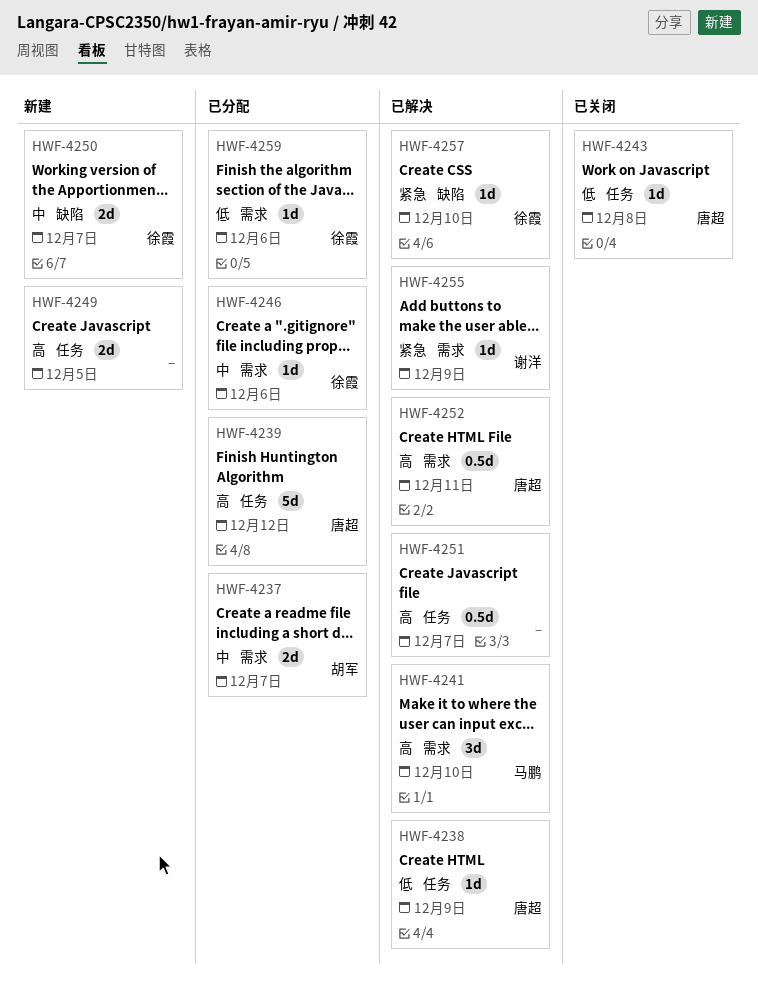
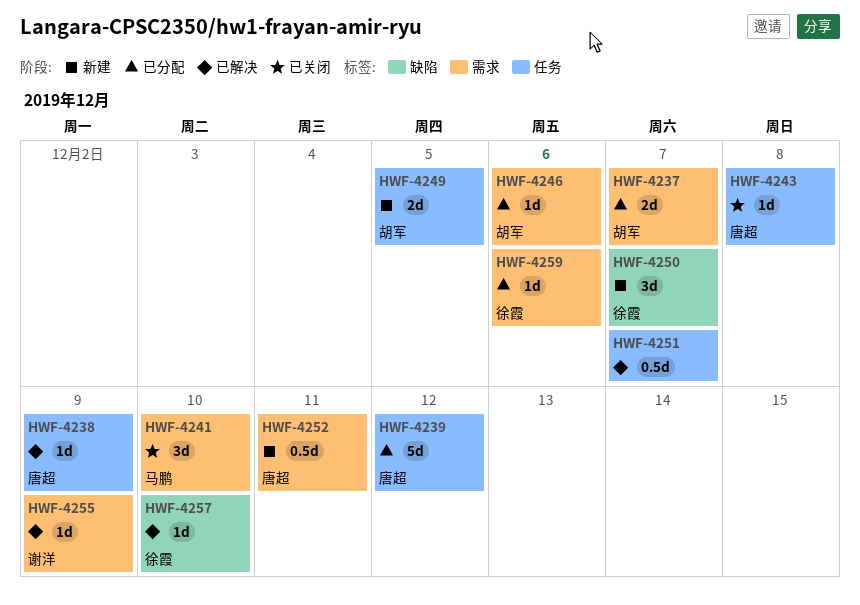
HWF-4241, status: 已解决 -> 已关闭
HWF-4246, owner: 徐霞 -> 胡军
HWF-4249, owner: none -> 胡军
HWF-4250, estimate: 2d -> 3d
HWF-4252, status: 已解决 -> 新建

